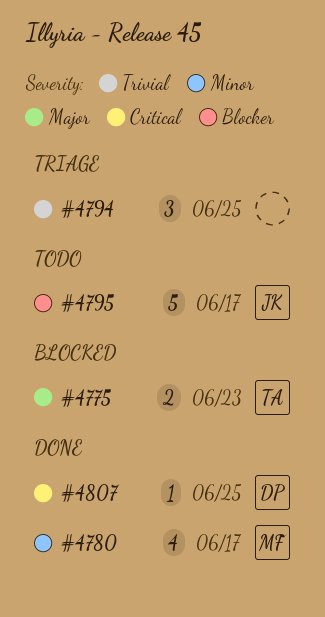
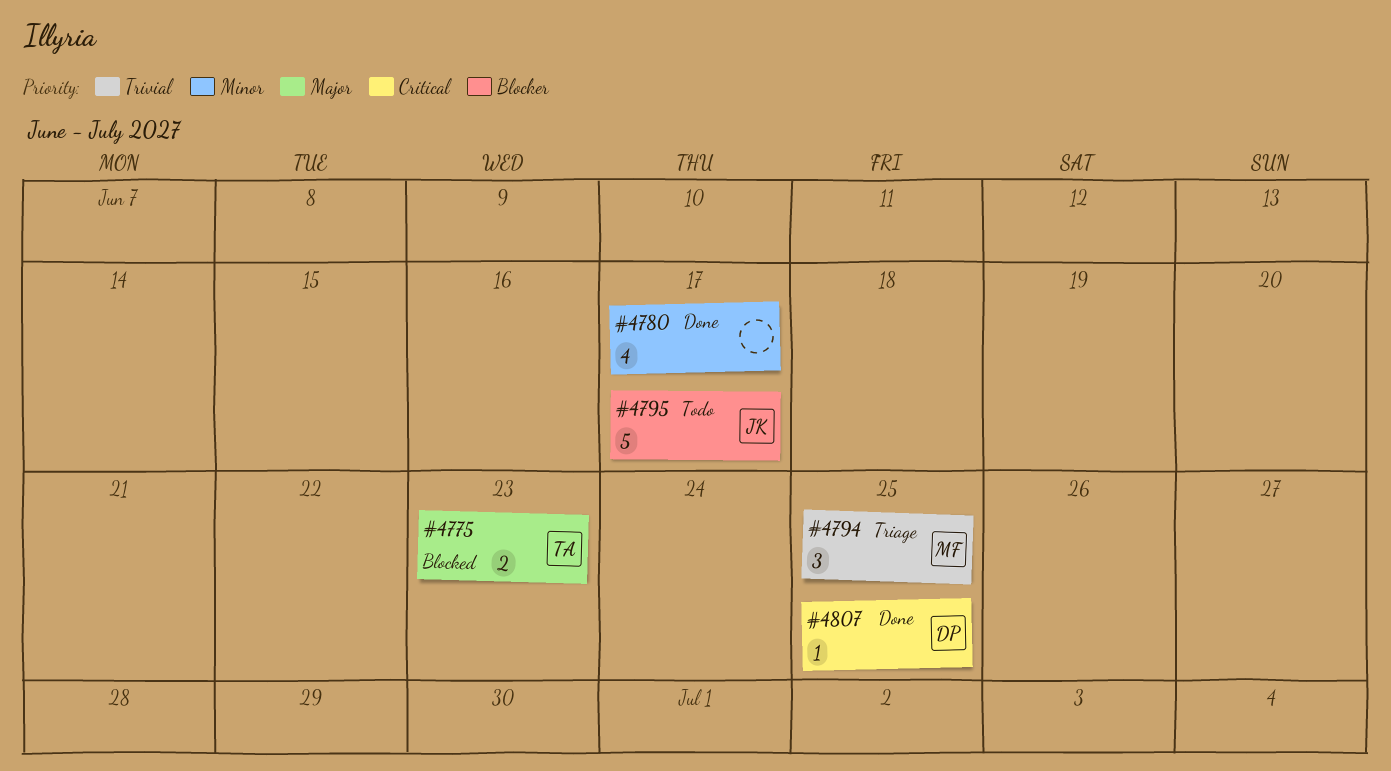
#4780, owner: MF -> none
#4794, owner: none -> MF

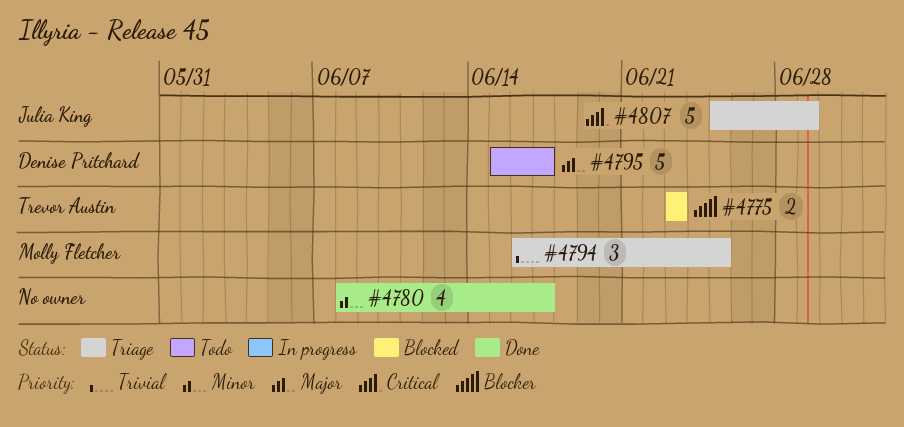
#4775, priority: Major -> Blocker
#4795, owner: Julia King -> Denise Pritchard
#4795, priority: Blocker -> Major
#4807, status: Done -> Triage
#4807, owner: Denise Pritchard -> Julia King
#4807, estimate: 1 -> 5
#4807, due: Jun 25 -> Jun 29

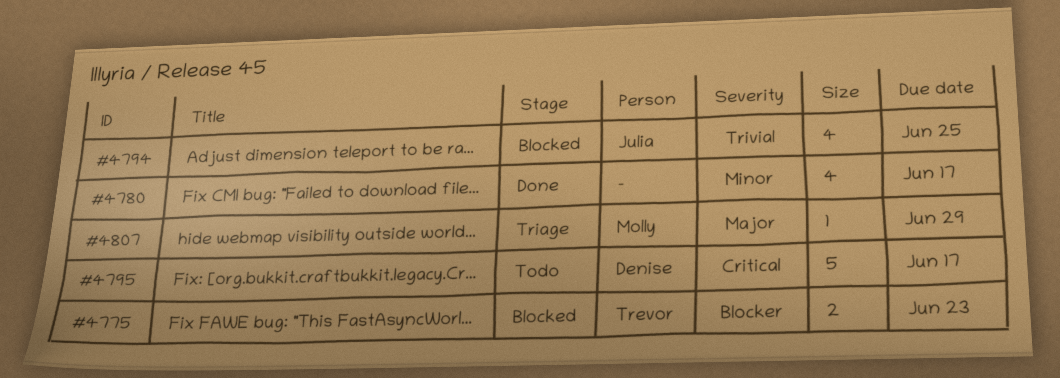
#4794, status: Triage -> Blocked
#4794, owner: Molly Fletcher -> Julia King
#4794, estimate: 3 -> 4
#4795, priority: Major -> Critical
#4807, owner: Julia King -> Molly Fletcher
#4807, priority: Critical -> Major
#4807, estimate: 5 -> 1

